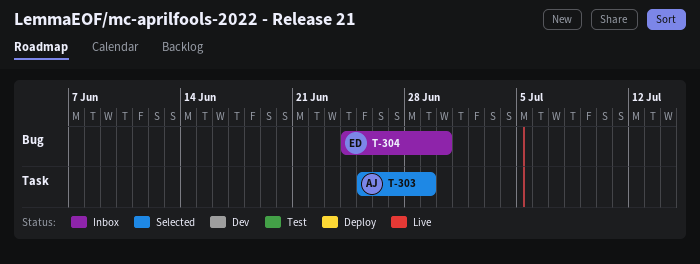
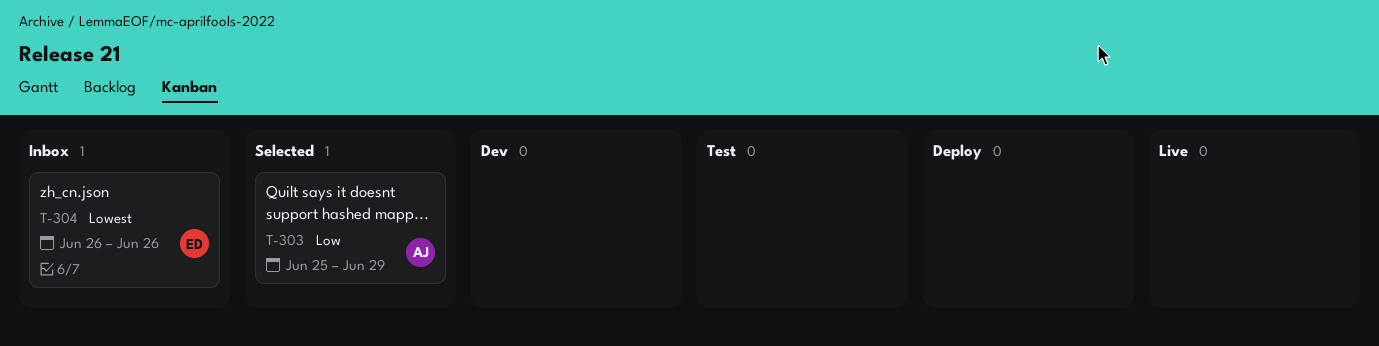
T-304, start: Jun 24 -> Jun 26
T-304, due: Jun 30 -> Jun 26

